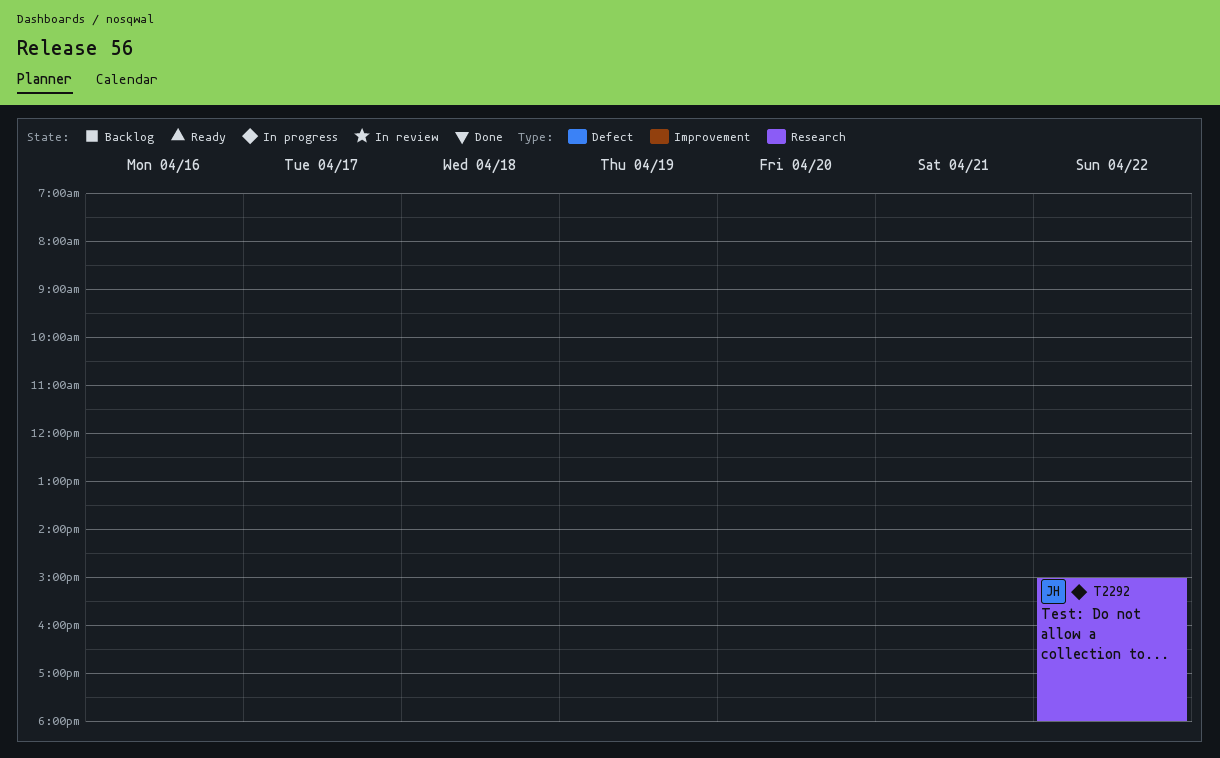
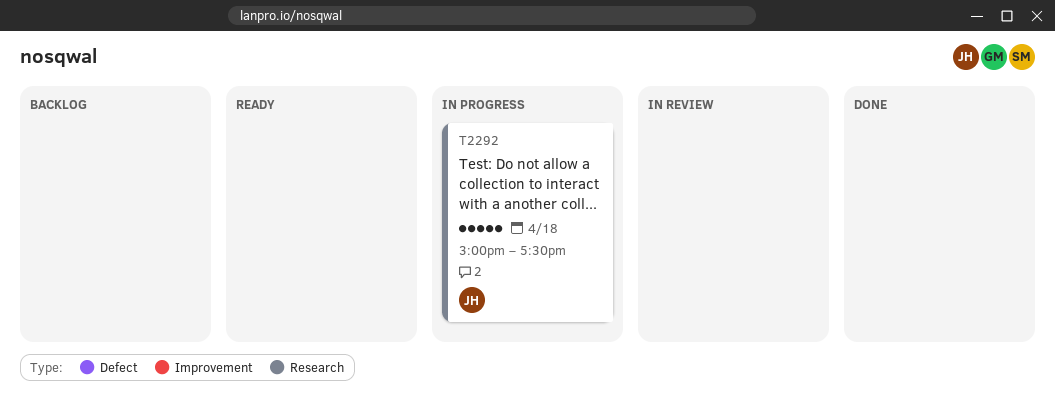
T2292, day: Apr 22 -> Apr 18
T2292, ends: 18:00 -> 17:30

